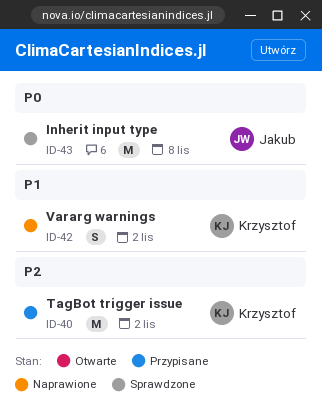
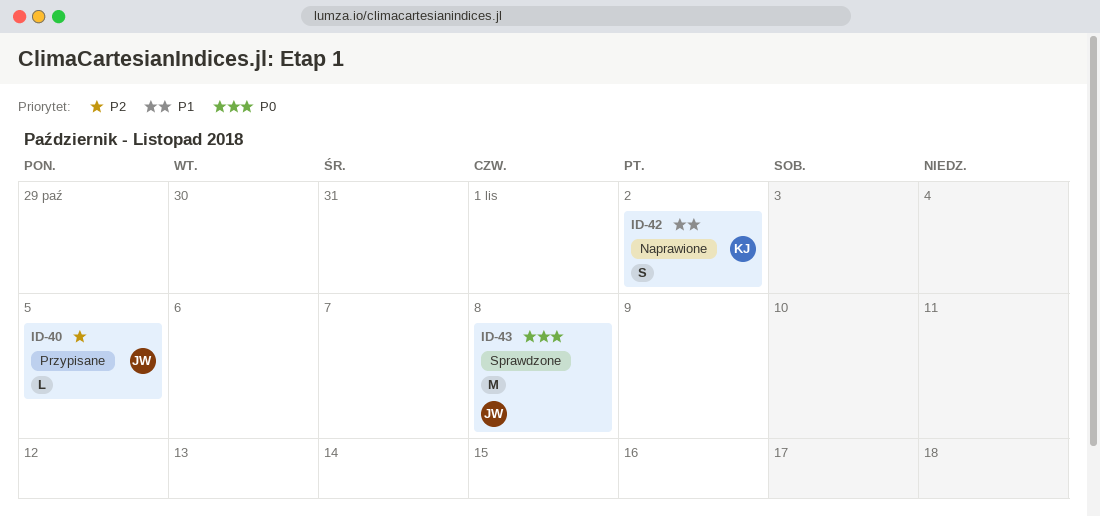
ID-40, owner: Krzysztof -> Jakub
ID-40, estimate: M -> L
ID-40, due: Nov 2 -> Nov 5

